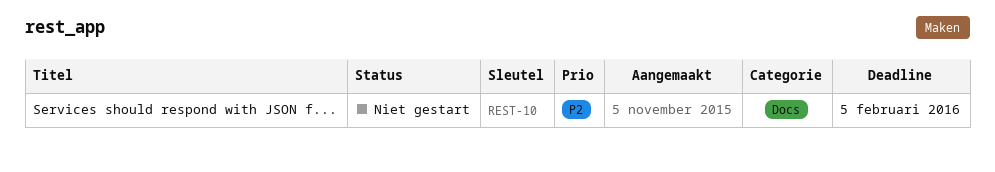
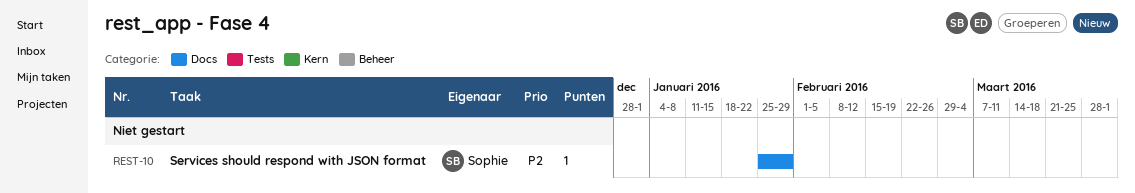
REST-10, due: Feb 5 -> Jan 29

